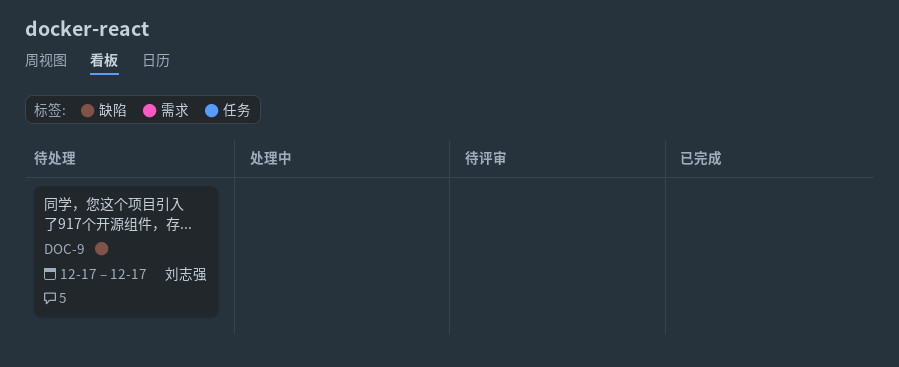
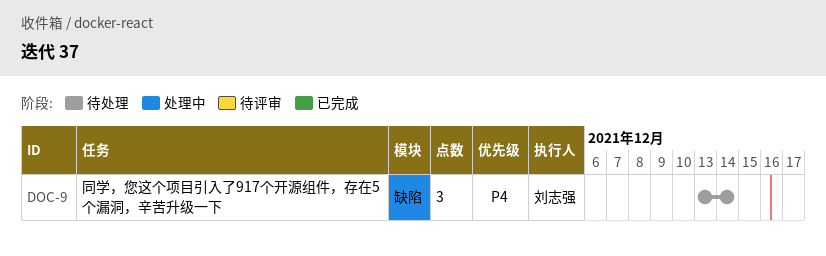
DOC-9, start: Dec 17 -> Dec 13
DOC-9, due: Dec 17 -> Dec 14

